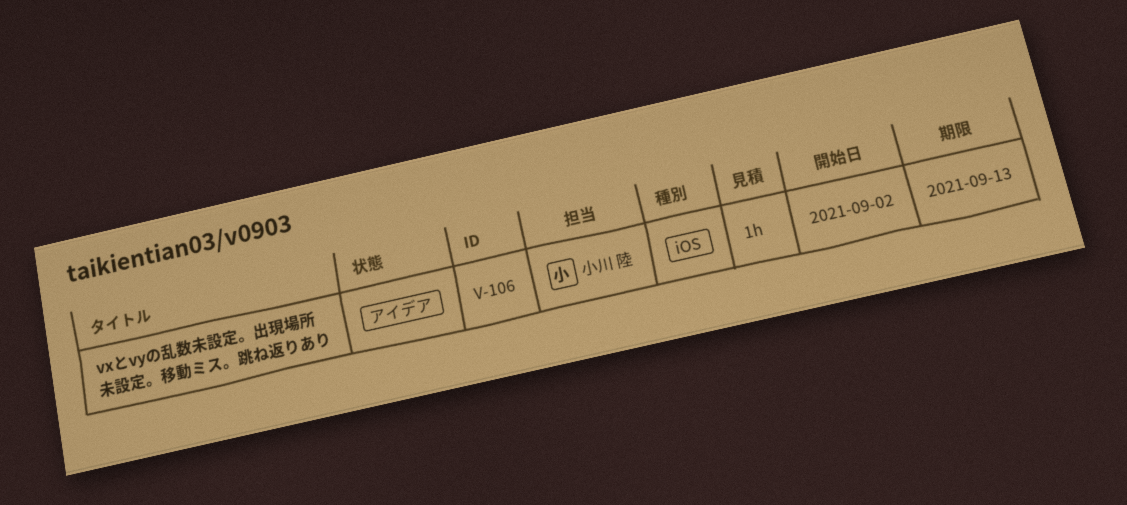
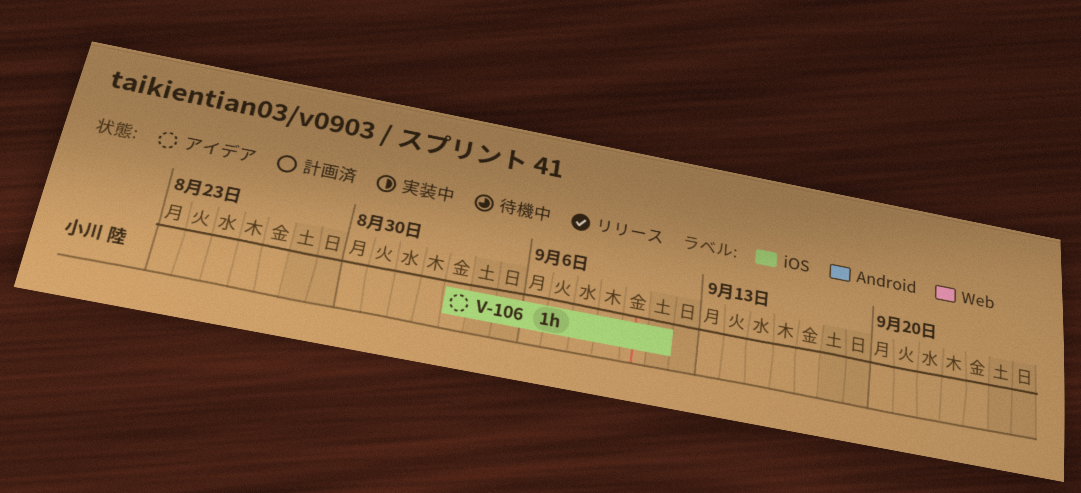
V-106, start: Sep 2 -> Sep 3
V-106, due: Sep 13 -> Sep 11

